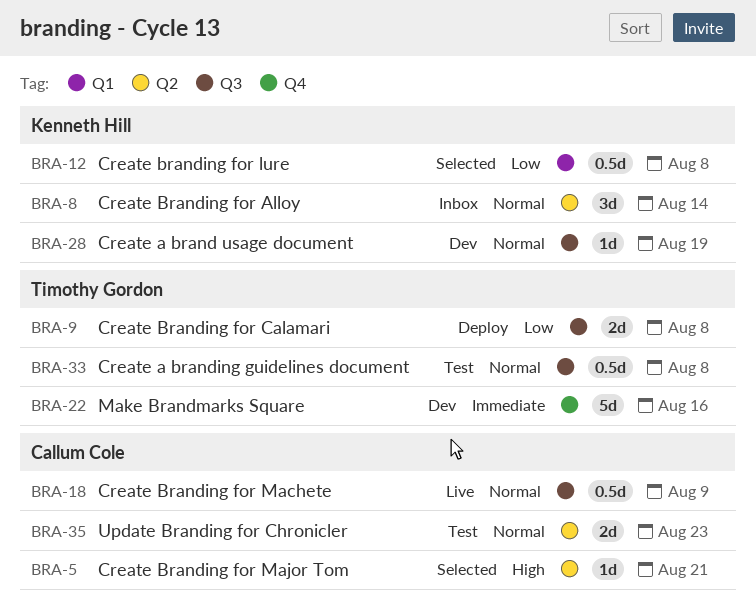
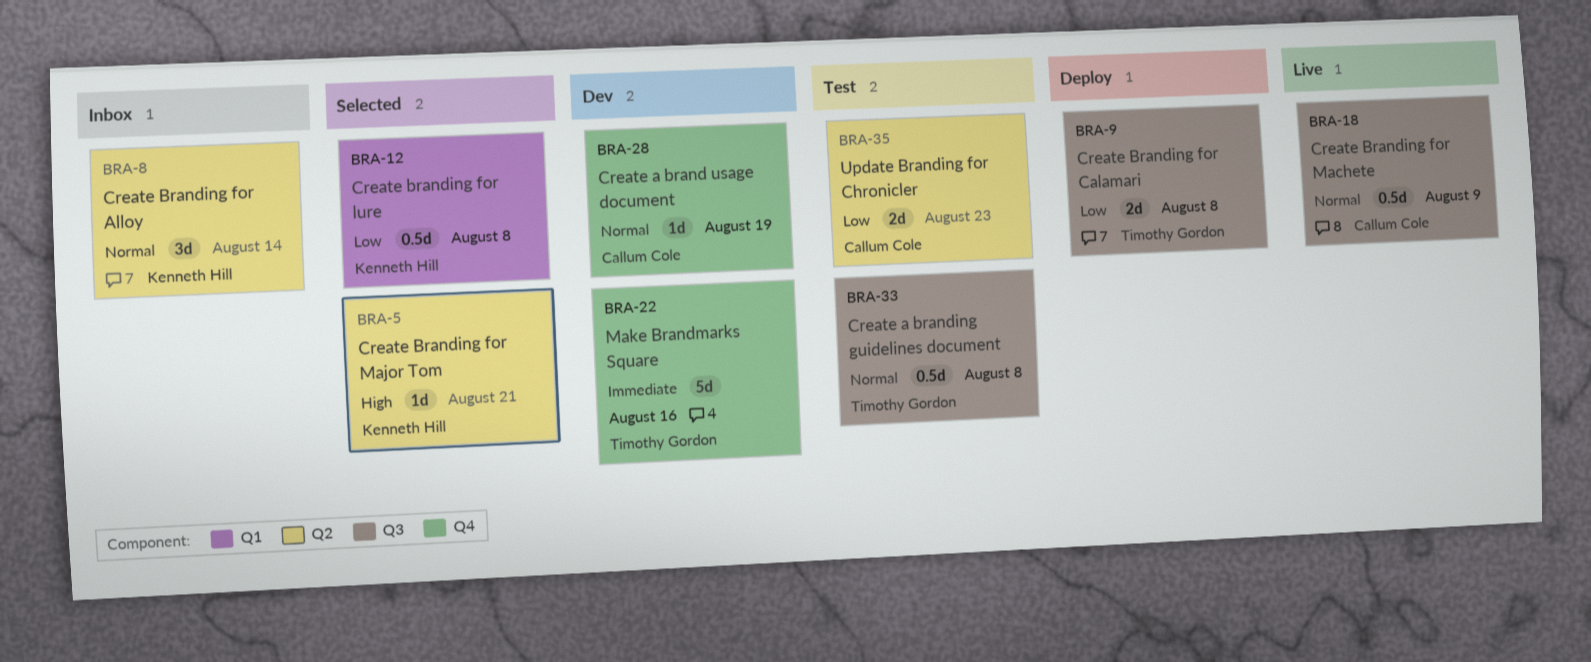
BRA-5, owner: Callum Cole -> Kenneth Hill
BRA-28, owner: Kenneth Hill -> Callum Cole
BRA-28, label: Q3 -> Q4
BRA-35, priority: Normal -> Low

